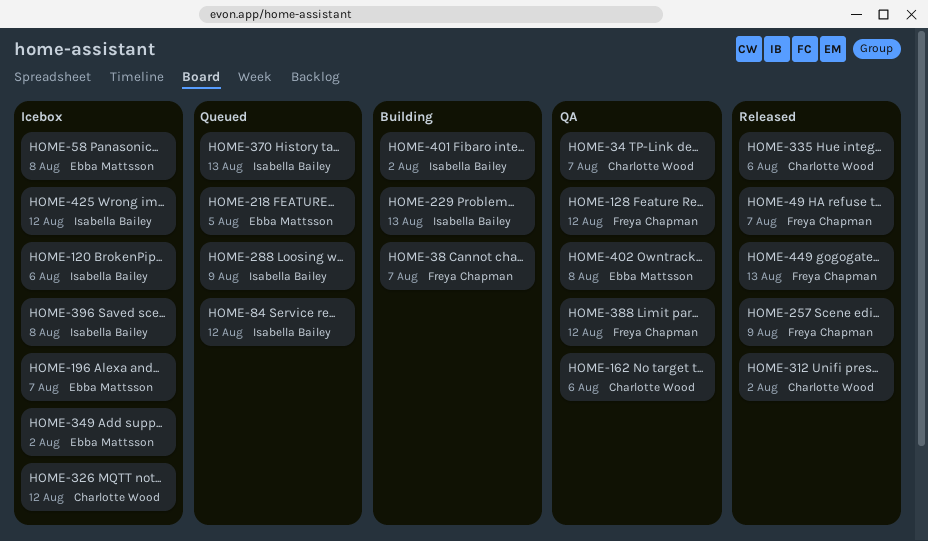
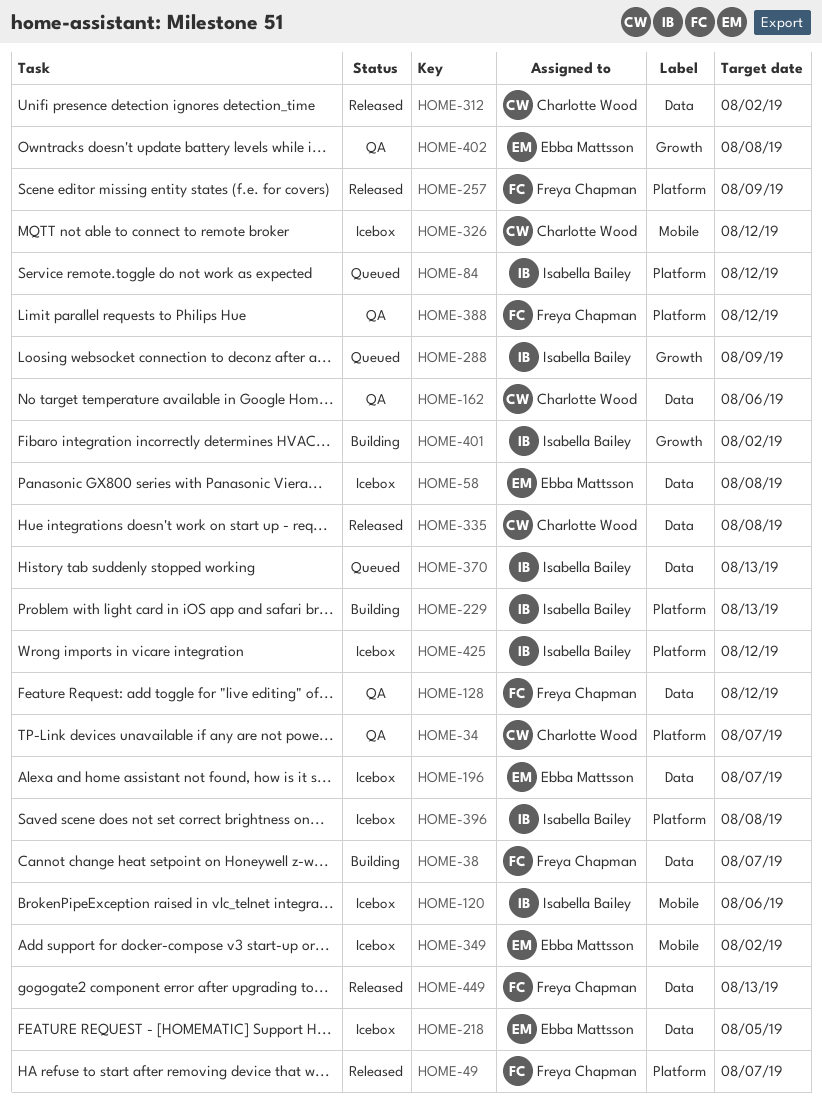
HOME-218, status: Queued -> Icebox
HOME-335, due: Aug 6 -> Aug 8

